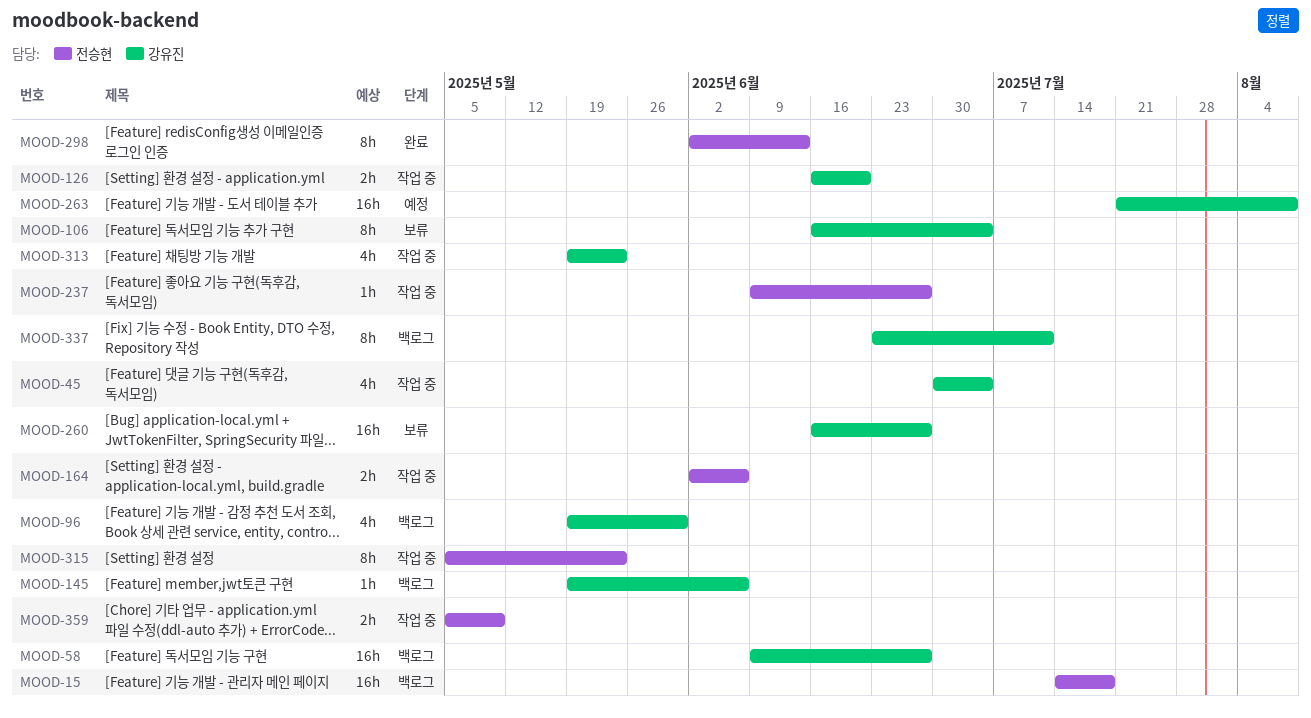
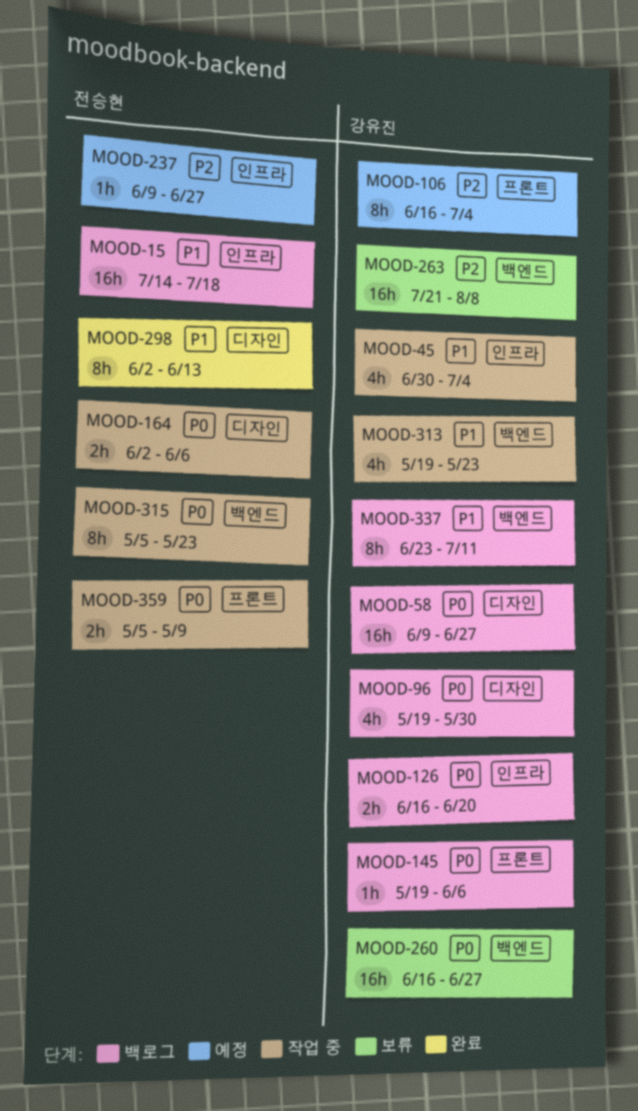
MOOD-106, status: 보류 -> 예정
MOOD-126, status: 작업 중 -> 백로그
MOOD-237, status: 작업 중 -> 예정
MOOD-263, status: 예정 -> 보류

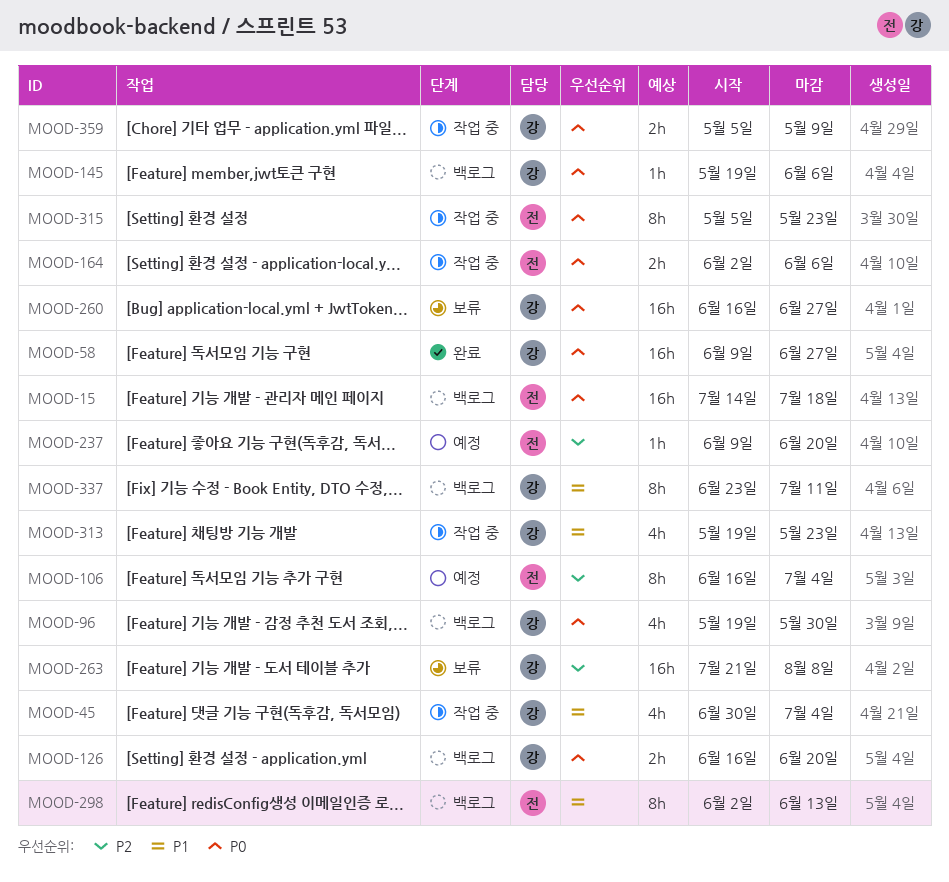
MOOD-15, priority: P1 -> P0
MOOD-58, status: 백로그 -> 완료
MOOD-106, owner: 강유진 -> 전승현
MOOD-237, due: Jun 27 -> Jun 20
MOOD-298, status: 완료 -> 백로그
MOOD-359, owner: 전승현 -> 강유진

